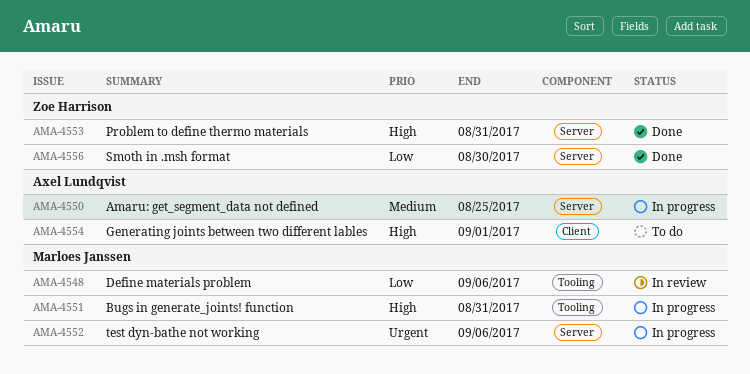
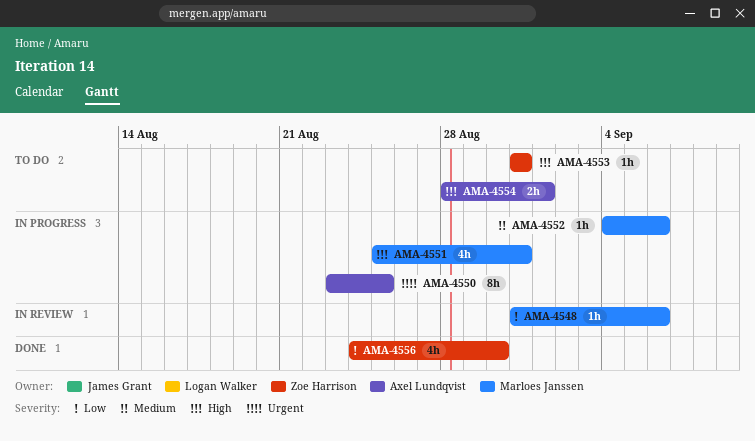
AMA-4550, priority: Medium -> Urgent
AMA-4552, priority: Urgent -> Medium
AMA-4553, status: Done -> To do

